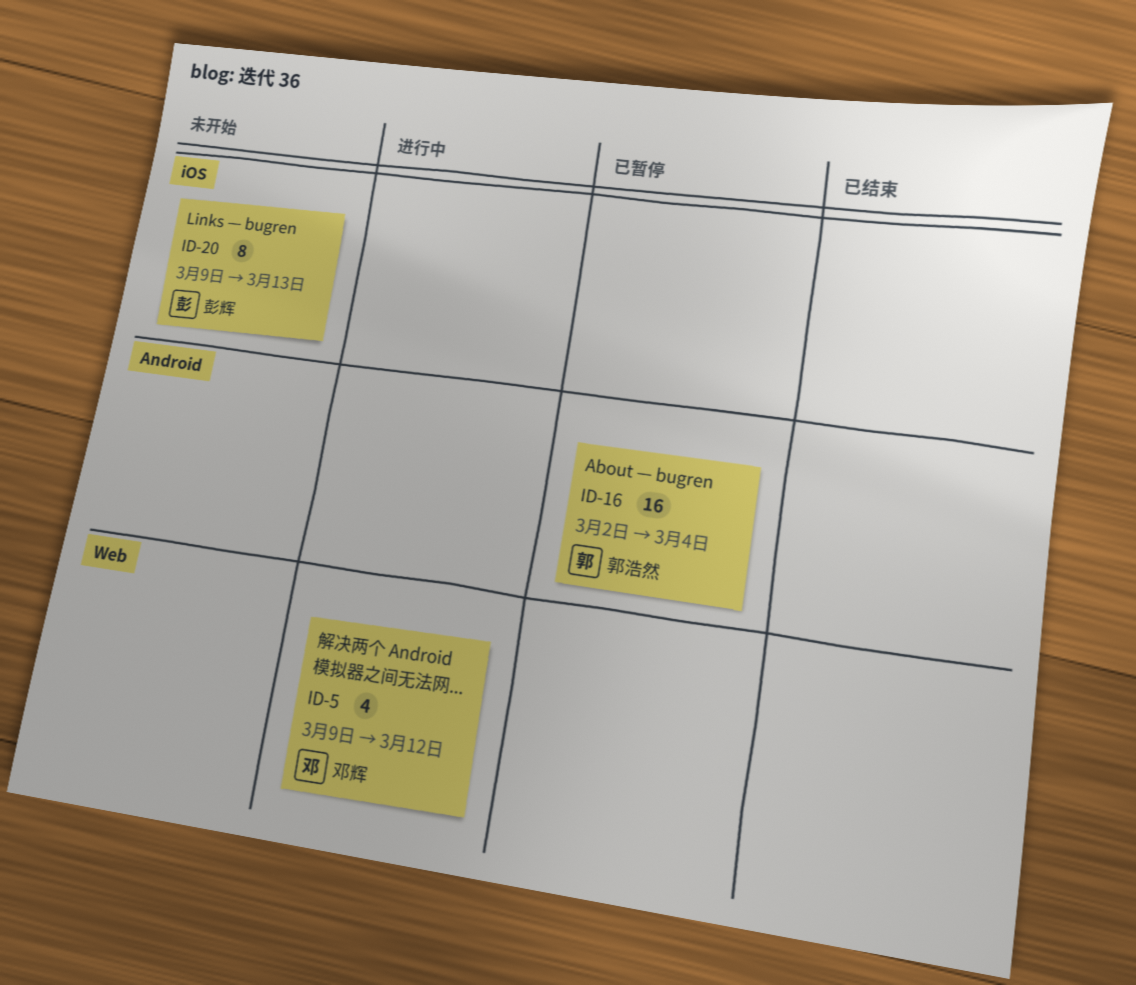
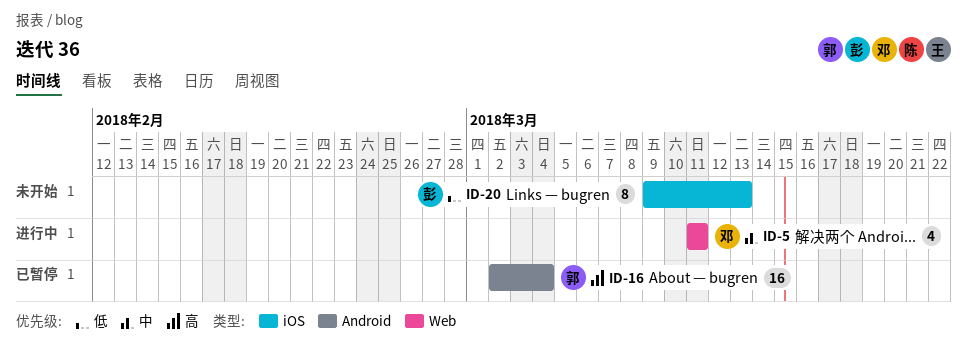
ID-5, start: Mar 9 -> Mar 11
ID-5, due: Mar 12 -> Mar 11

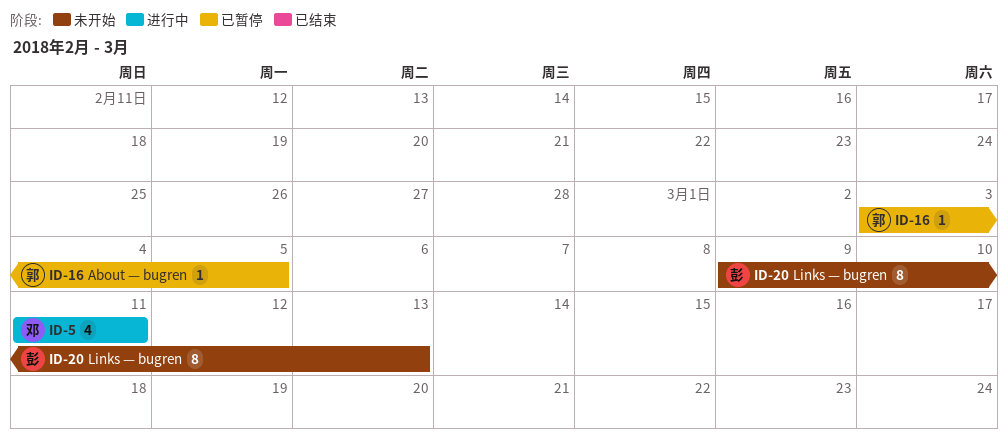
ID-16, estimate: 16 -> 1
ID-16, start: Mar 2 -> Mar 3
ID-16, due: Mar 4 -> Mar 5

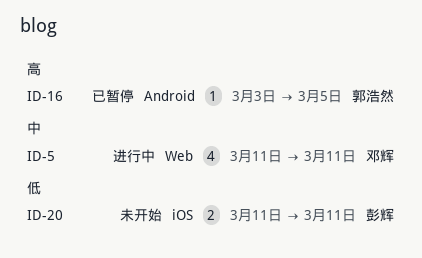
ID-20, estimate: 8 -> 2
ID-20, start: Mar 9 -> Mar 11
ID-20, due: Mar 13 -> Mar 11

